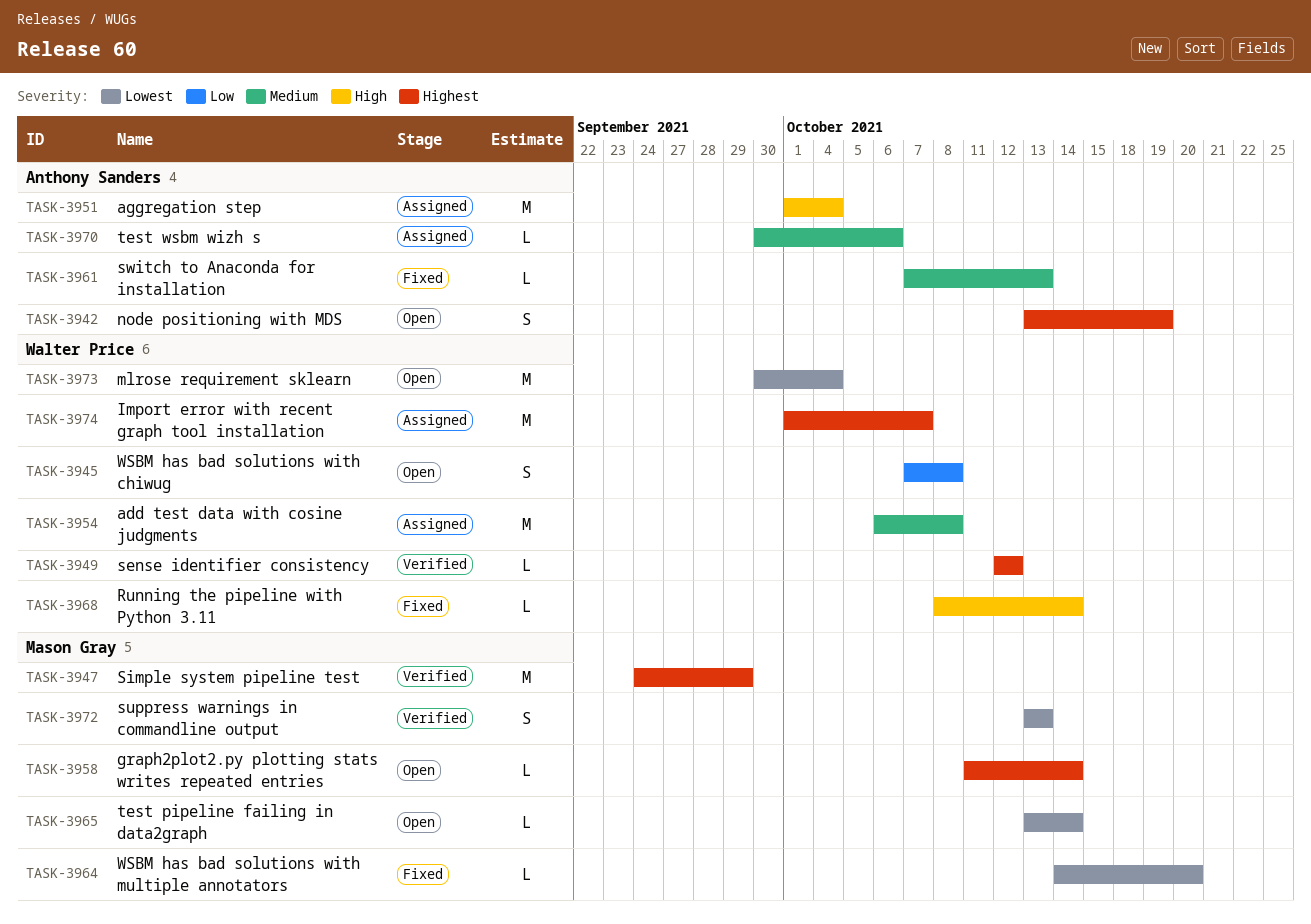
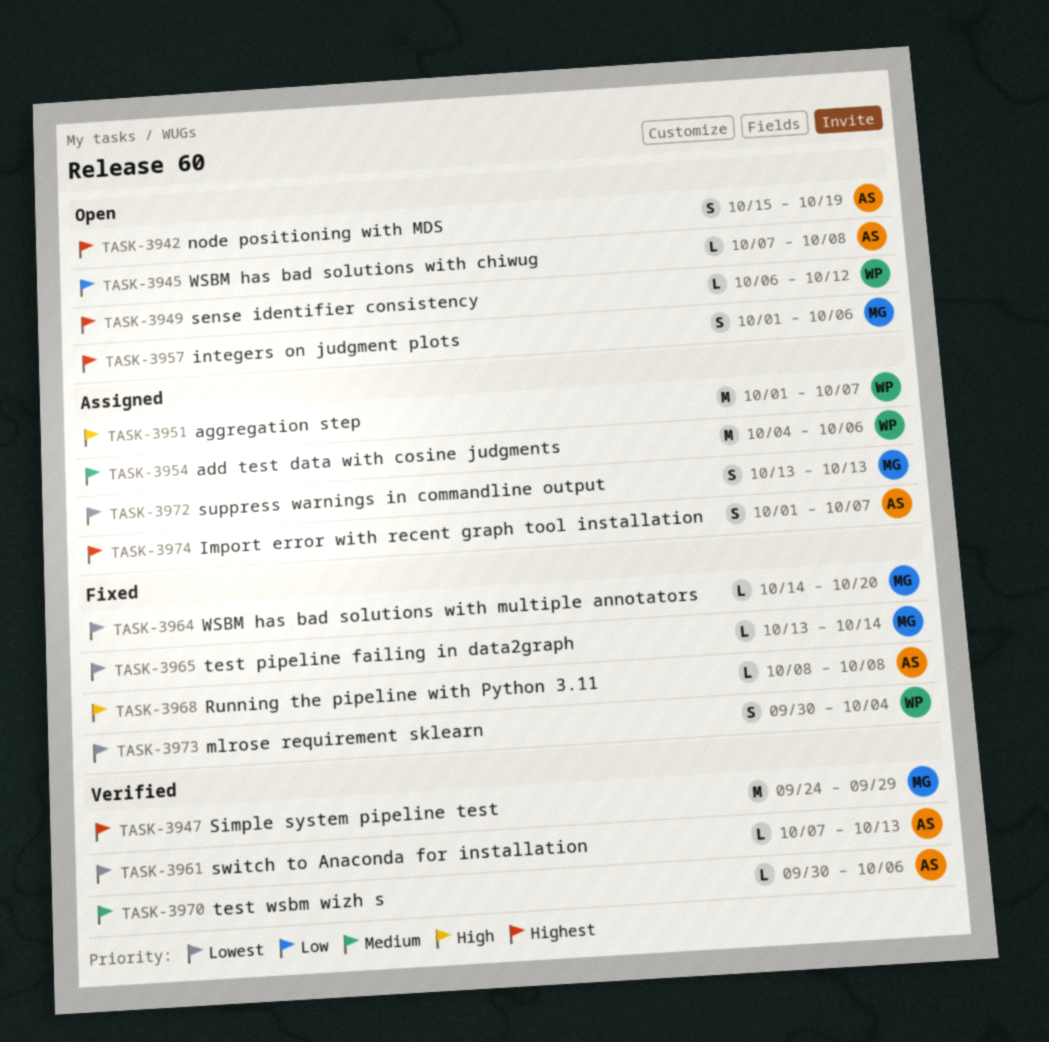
TASK-3942, start: Oct 13 -> Oct 15
TASK-3945, owner: Walter Price -> Anthony Sanders
TASK-3945, estimate: S -> L
TASK-3949, status: Verified -> Open
TASK-3949, start: Oct 12 -> Oct 6
TASK-3951, owner: Anthony Sanders -> Walter Price
TASK-3951, due: Oct 4 -> Oct 7
TASK-3954, start: Oct 6 -> Oct 4
TASK-3954, due: Oct 8 -> Oct 6
TASK-3957: none -> present
TASK-3958: present -> none
TASK-3961, status: Fixed -> Verified
TASK-3961, priority: Medium -> Lowest
TASK-3965, status: Open -> Fixed
TASK-3968, owner: Walter Price -> Anthony Sanders
TASK-3968, due: Oct 14 -> Oct 8
TASK-3970, status: Assigned -> Verified
TASK-3972, status: Verified -> Assigned
TASK-3973, status: Open -> Fixed
TASK-3973, estimate: M -> S
TASK-3974, owner: Walter Price -> Anthony Sanders
TASK-3974, estimate: M -> S

